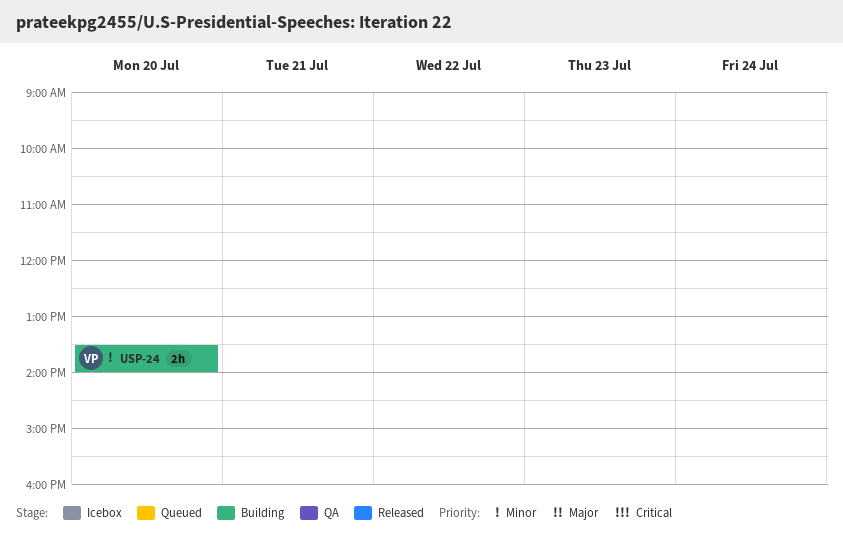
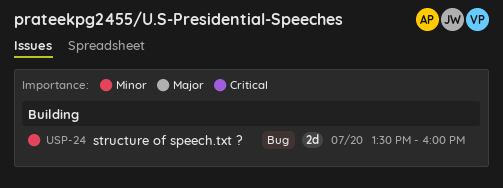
USP-24, estimate: 2h -> 2d
USP-24, ends: 14:00 -> 16:00

